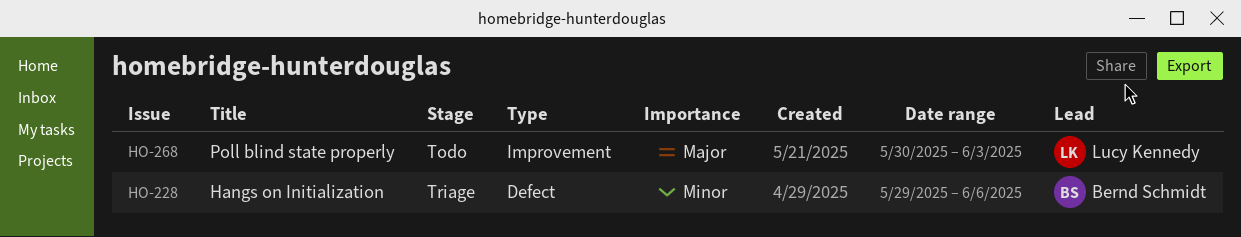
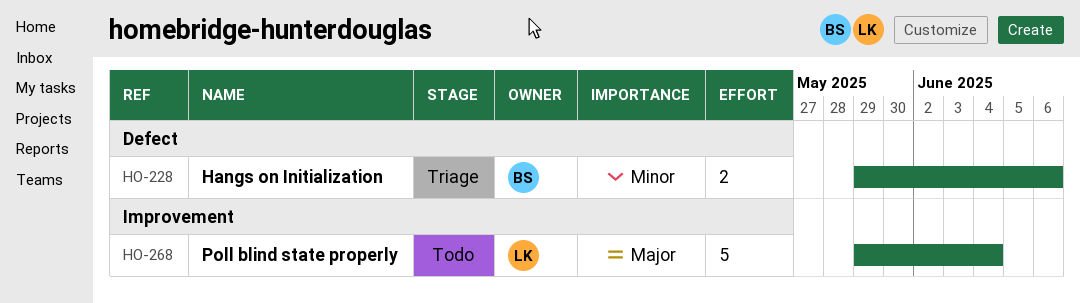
HO-268, start: May 30 -> May 29
HO-268, due: Jun 3 -> Jun 4

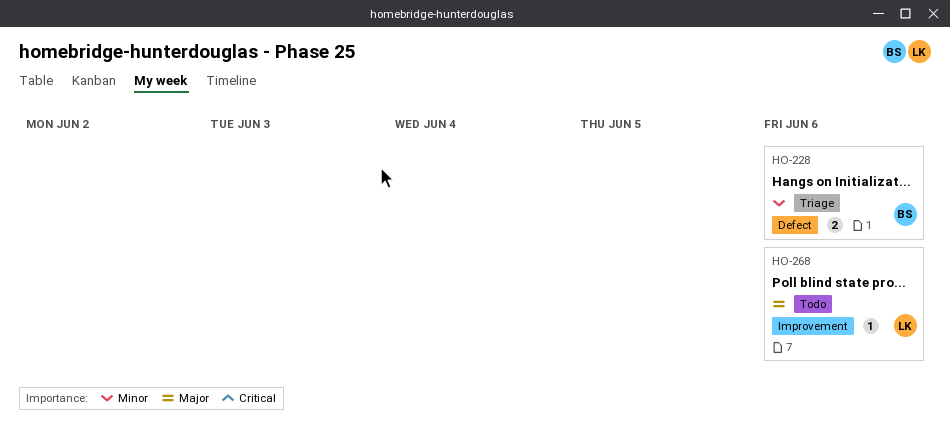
HO-268, estimate: 5 -> 1
HO-268, due: Jun 4 -> Jun 6

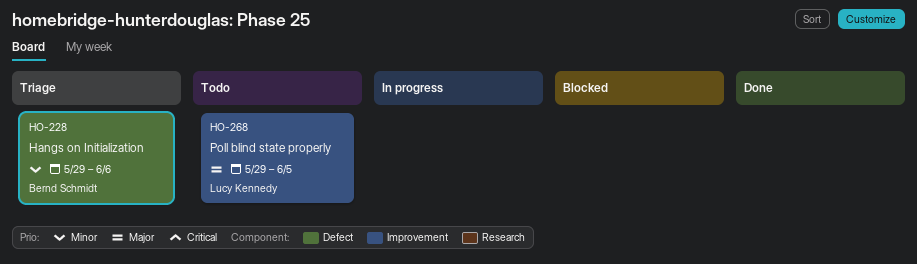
HO-268, due: Jun 6 -> Jun 5

